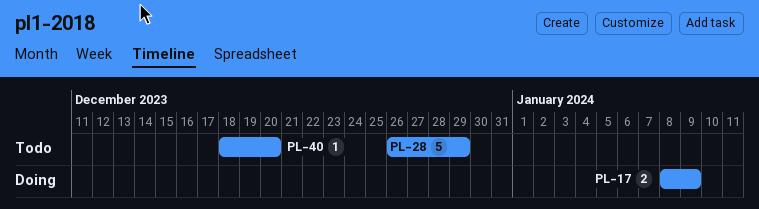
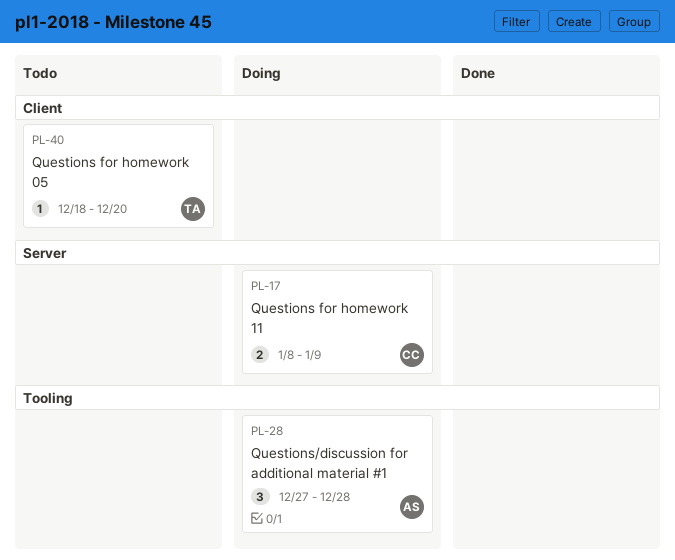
PL-28, status: Todo -> Doing
PL-28, estimate: 5 -> 3
PL-28, start: Dec 26 -> Dec 27
PL-28, due: Dec 29 -> Dec 28

